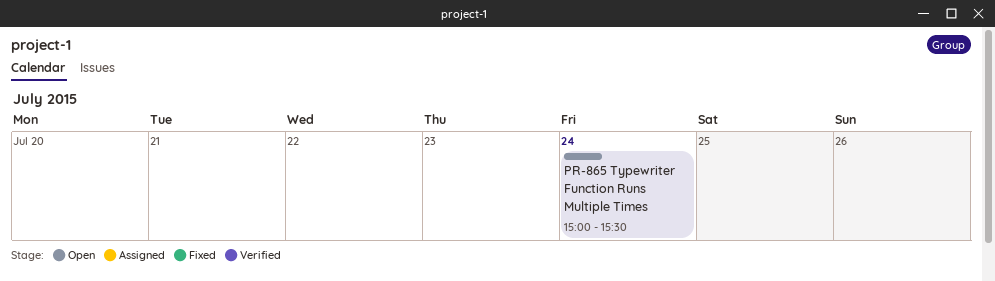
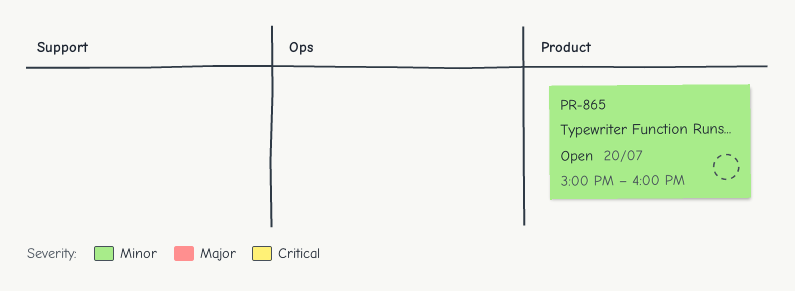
PR-865, day: Jul 24 -> Jul 20
PR-865, ends: 15:30 -> 16:00

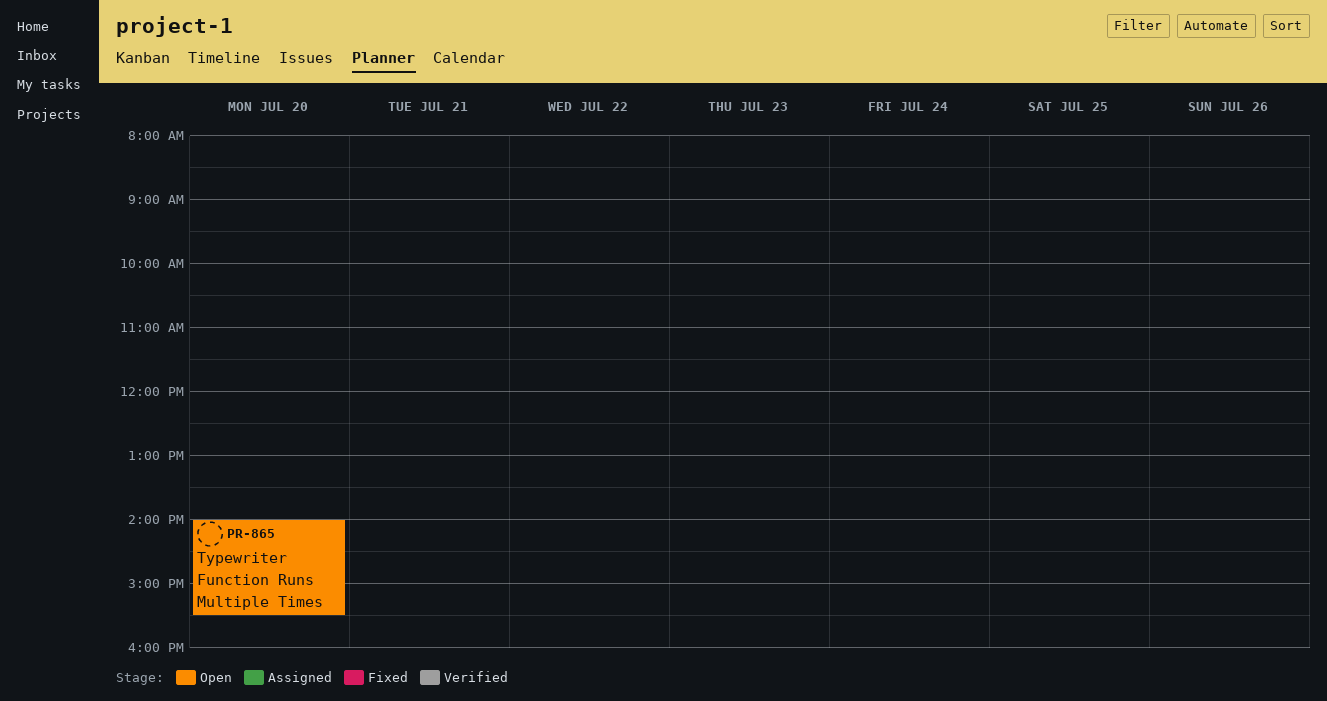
PR-865, begins: 15:00 -> 14:00
PR-865, ends: 16:00 -> 15:30

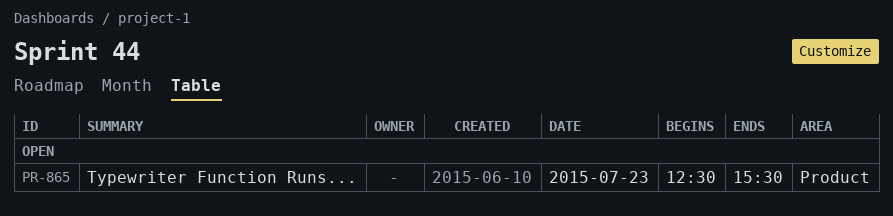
PR-865, day: Jul 20 -> Jul 23
PR-865, begins: 14:00 -> 12:30

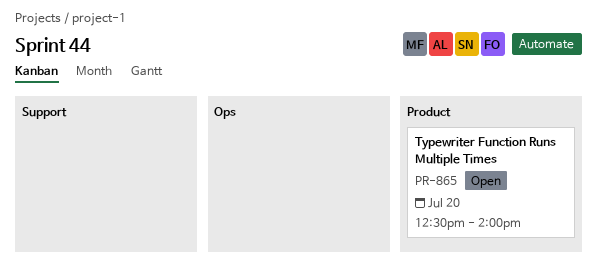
PR-865, day: Jul 23 -> Jul 20
PR-865, ends: 15:30 -> 14:00

